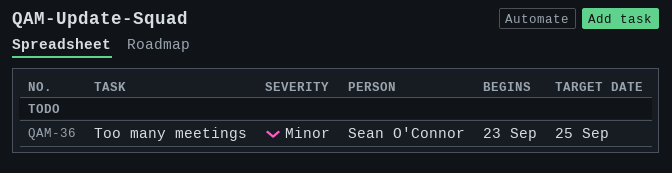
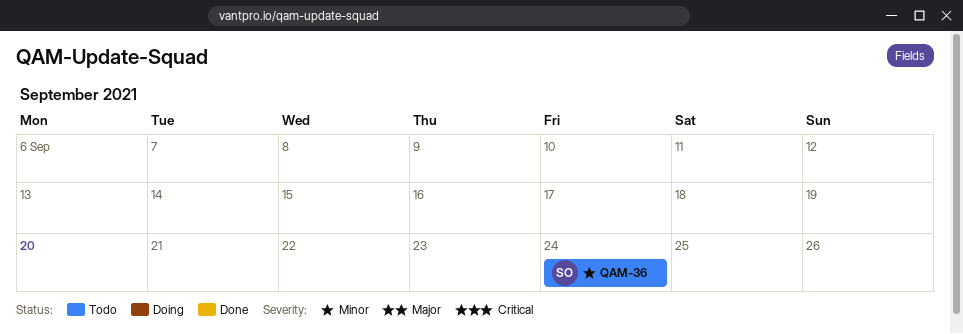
QAM-36, start: Sep 23 -> Sep 24
QAM-36, due: Sep 25 -> Sep 24

